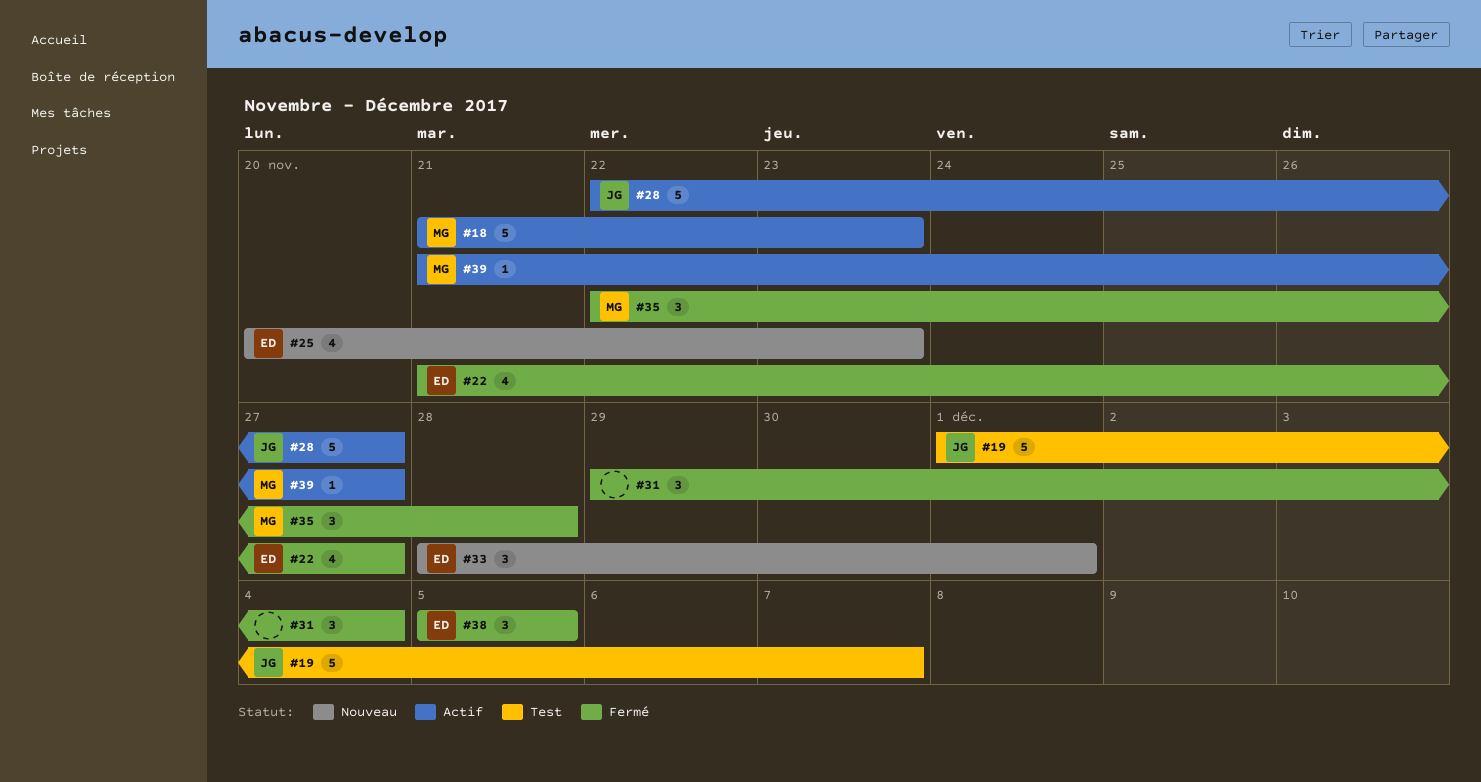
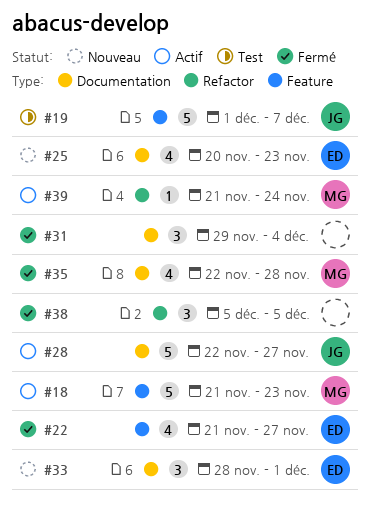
#35, estimate: 3 -> 4
#38, owner: ED -> none
#39, due: Nov 27 -> Nov 24

